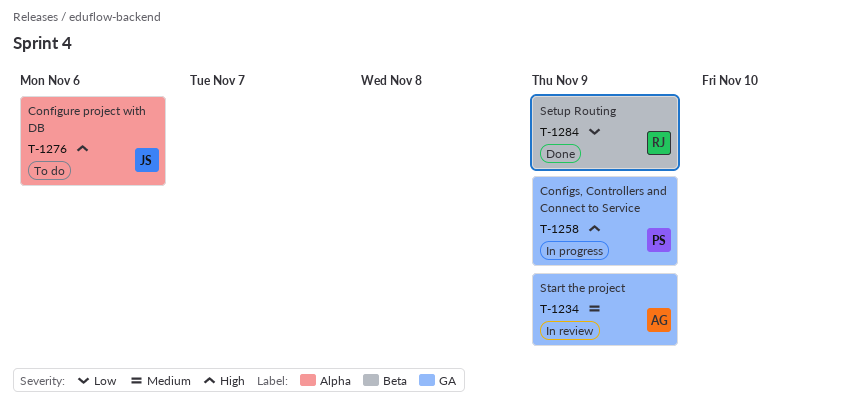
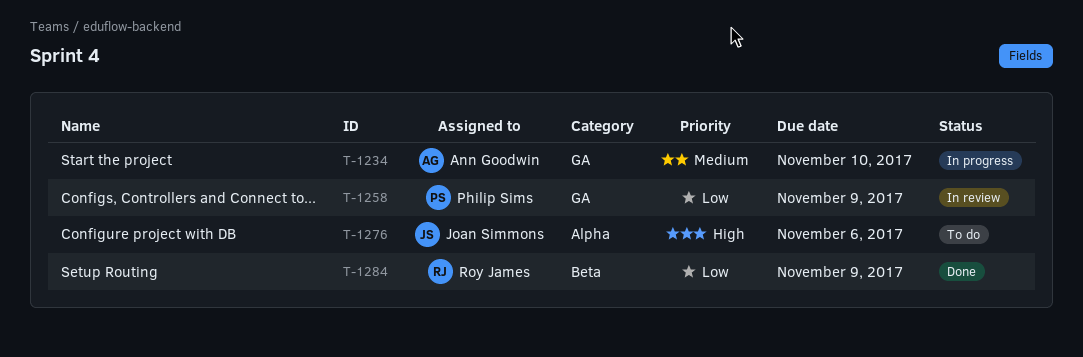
T-1234, status: In review -> In progress
T-1234, due: Nov 9 -> Nov 10
T-1258, status: In progress -> In review
T-1258, priority: High -> Low

